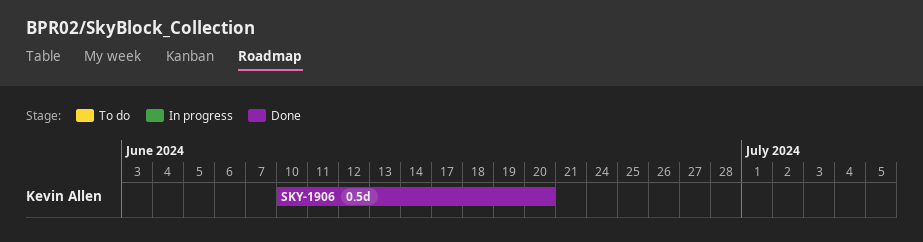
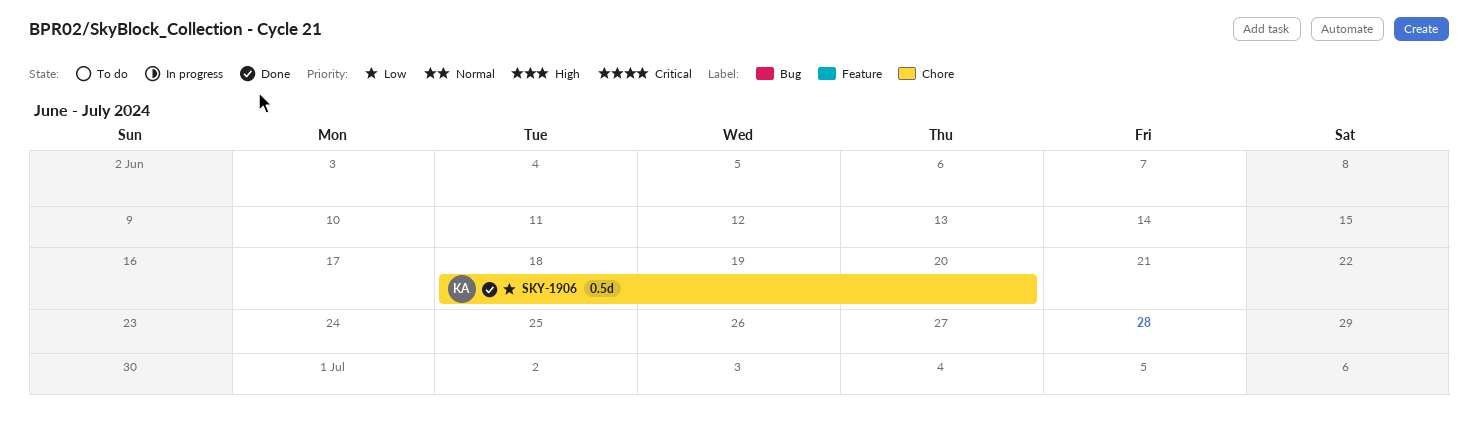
SKY-1906, start: Jun 10 -> Jun 18

